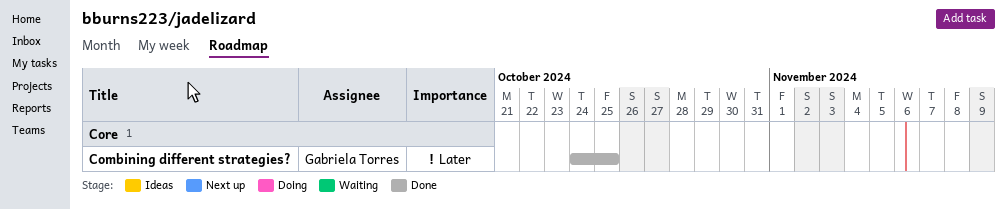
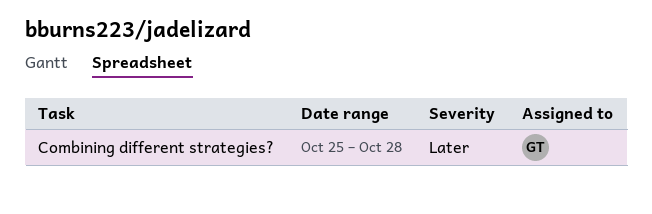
Combining different strategies?, start: Oct 24 -> Oct 25
Combining different strategies?, due: Oct 25 -> Oct 28

